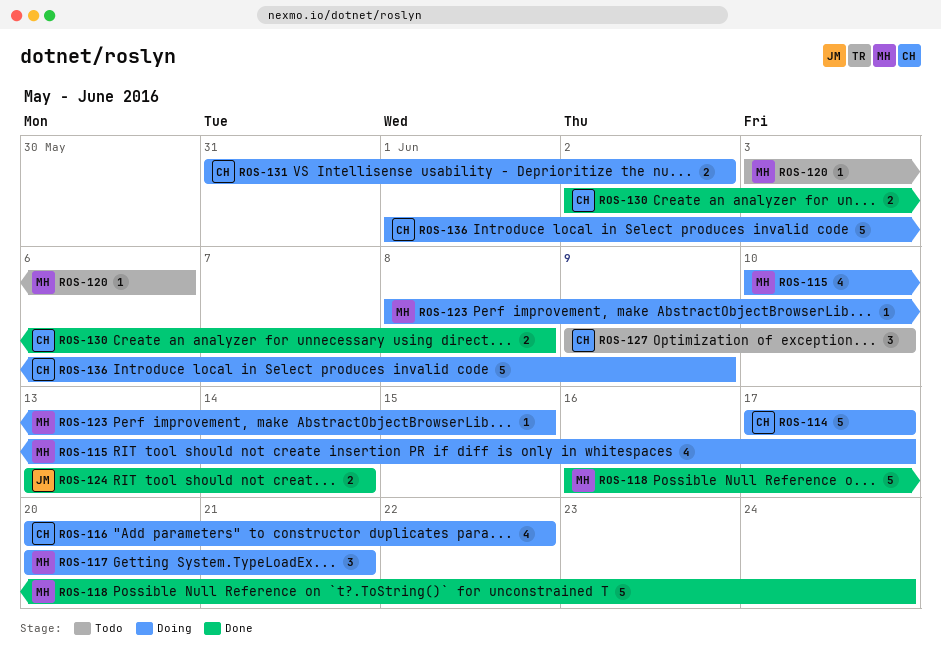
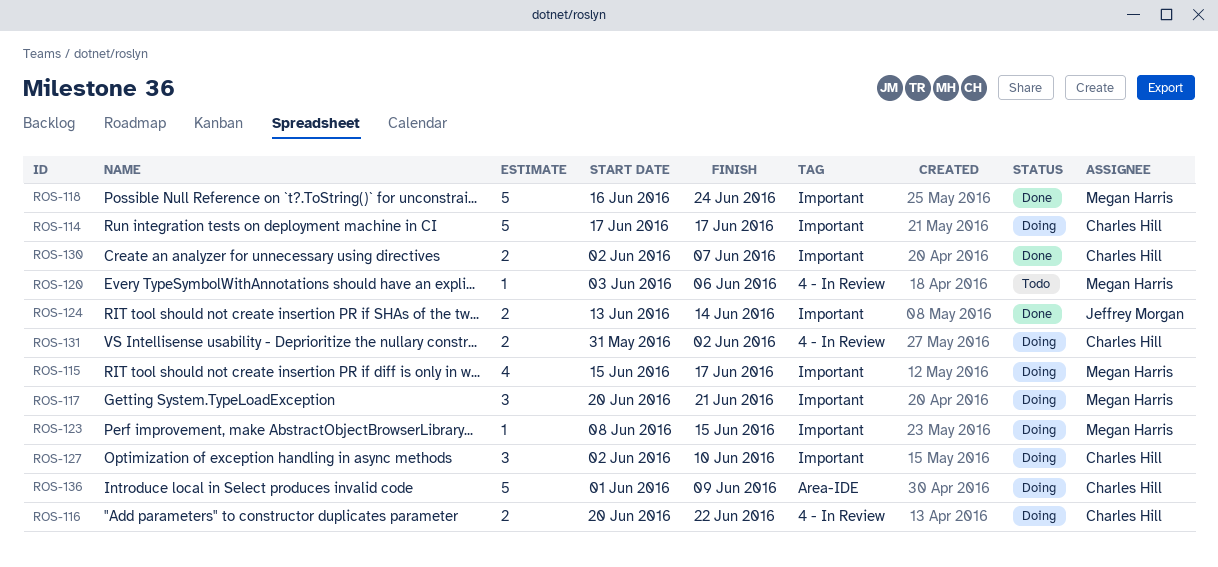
ROS-115, start: Jun 10 -> Jun 15
ROS-116, estimate: 4 -> 2
ROS-127, status: Todo -> Doing
ROS-127, start: Jun 9 -> Jun 2
ROS-130, due: Jun 8 -> Jun 7

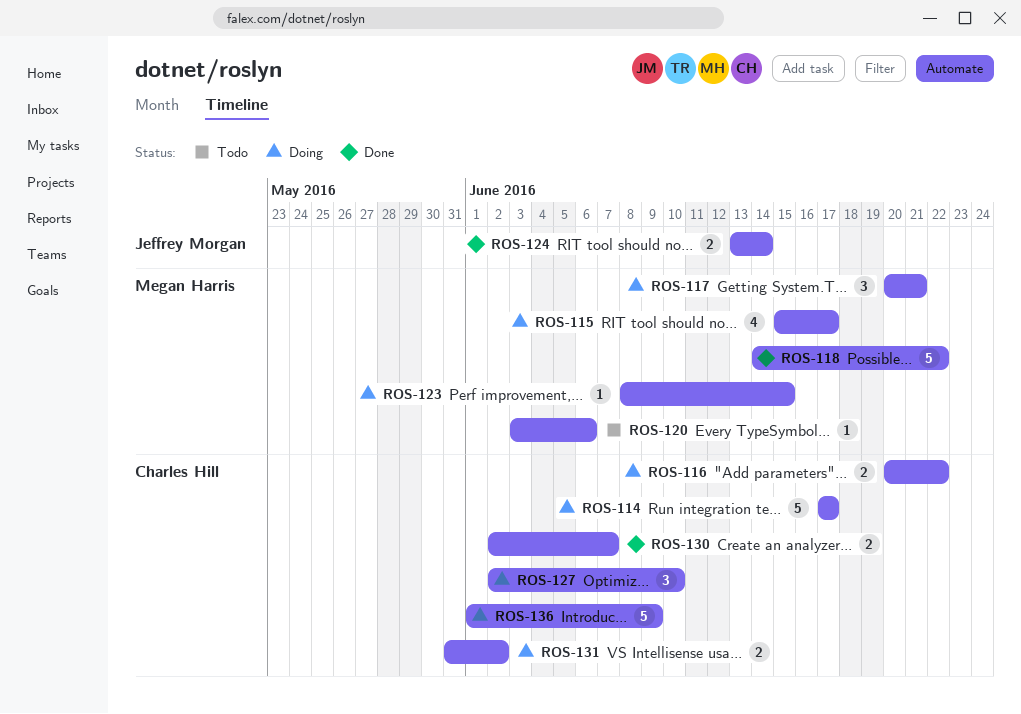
ROS-118, start: Jun 16 -> Jun 14
ROS-118, due: Jun 24 -> Jun 22

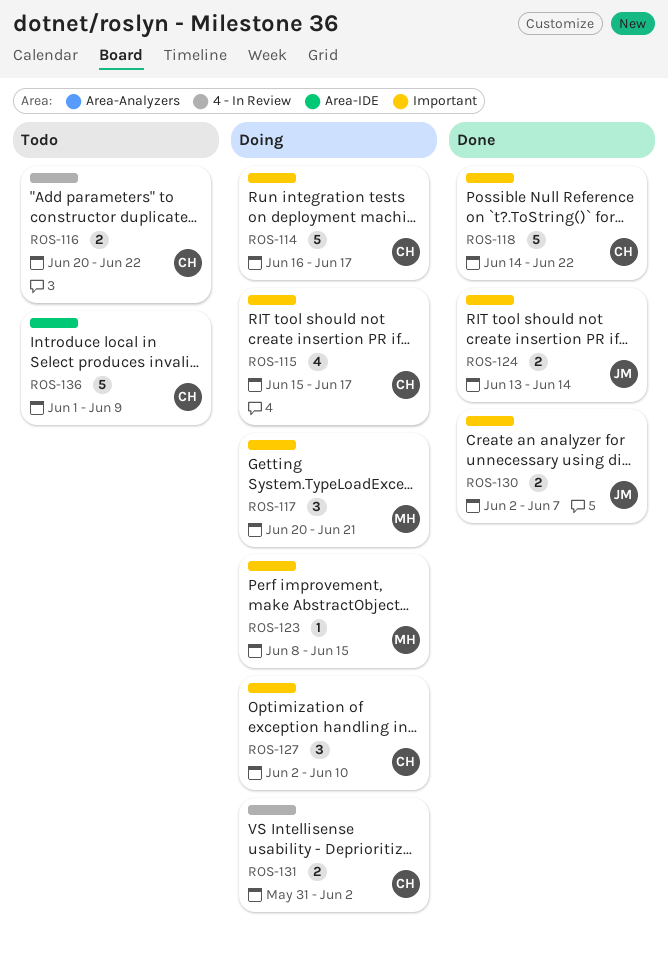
ROS-114, start: Jun 17 -> Jun 16
ROS-115, owner: Megan Harris -> Charles Hill
ROS-116, status: Doing -> Todo
ROS-118, owner: Megan Harris -> Charles Hill
ROS-120: present -> none
ROS-130, owner: Charles Hill -> Jeffrey Morgan
ROS-136, status: Doing -> Todo

